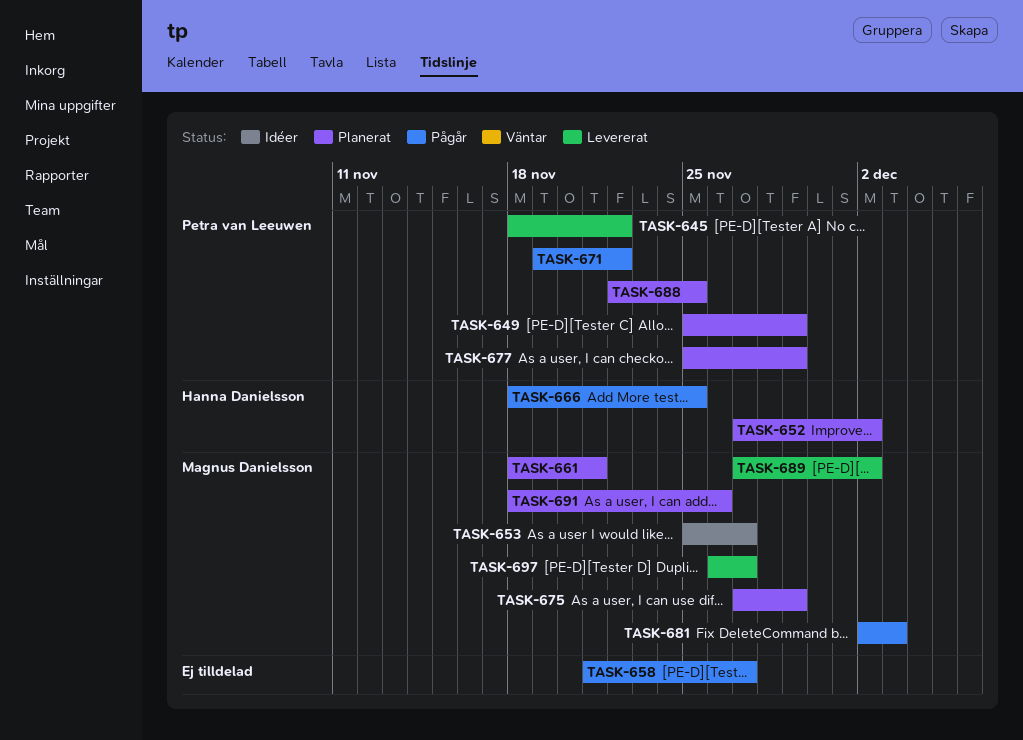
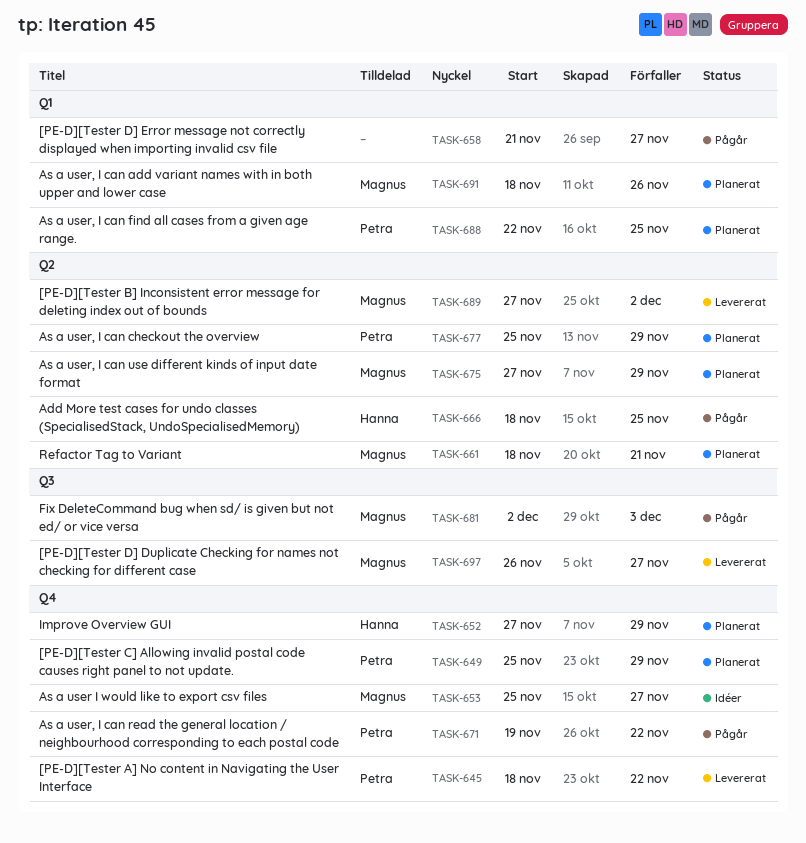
TASK-652, due: Dec 2 -> Nov 29

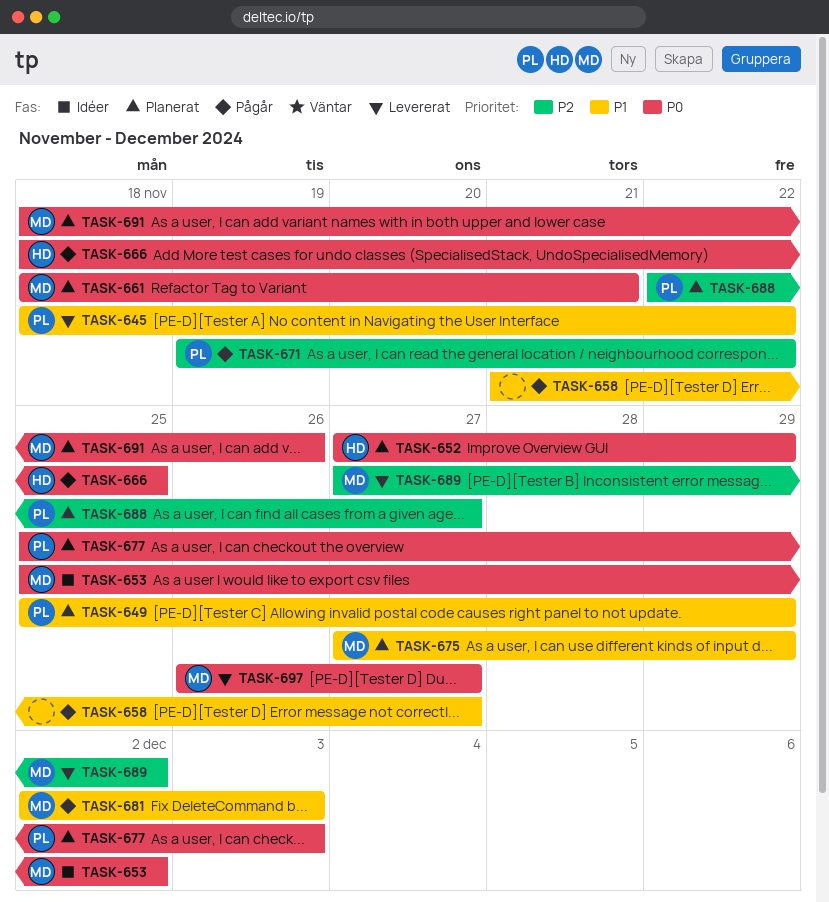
TASK-653, due: Nov 27 -> Dec 2
TASK-677, due: Nov 29 -> Dec 3
TASK-688, due: Nov 25 -> Nov 27

